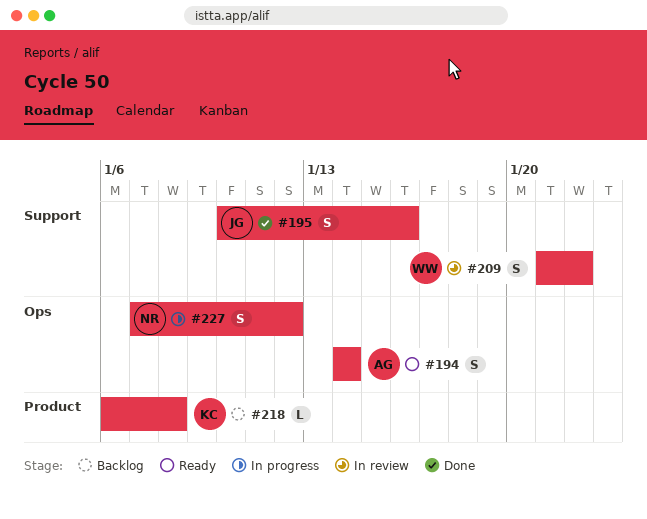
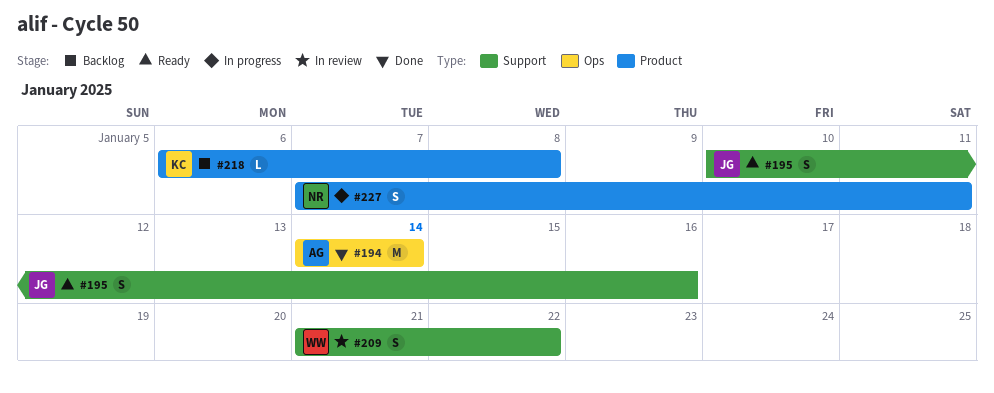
#194, status: Ready -> Done
#194, estimate: S -> M
#195, status: Done -> Ready
#227, label: Ops -> Product
#227, due: Jan 12 -> Jan 11

